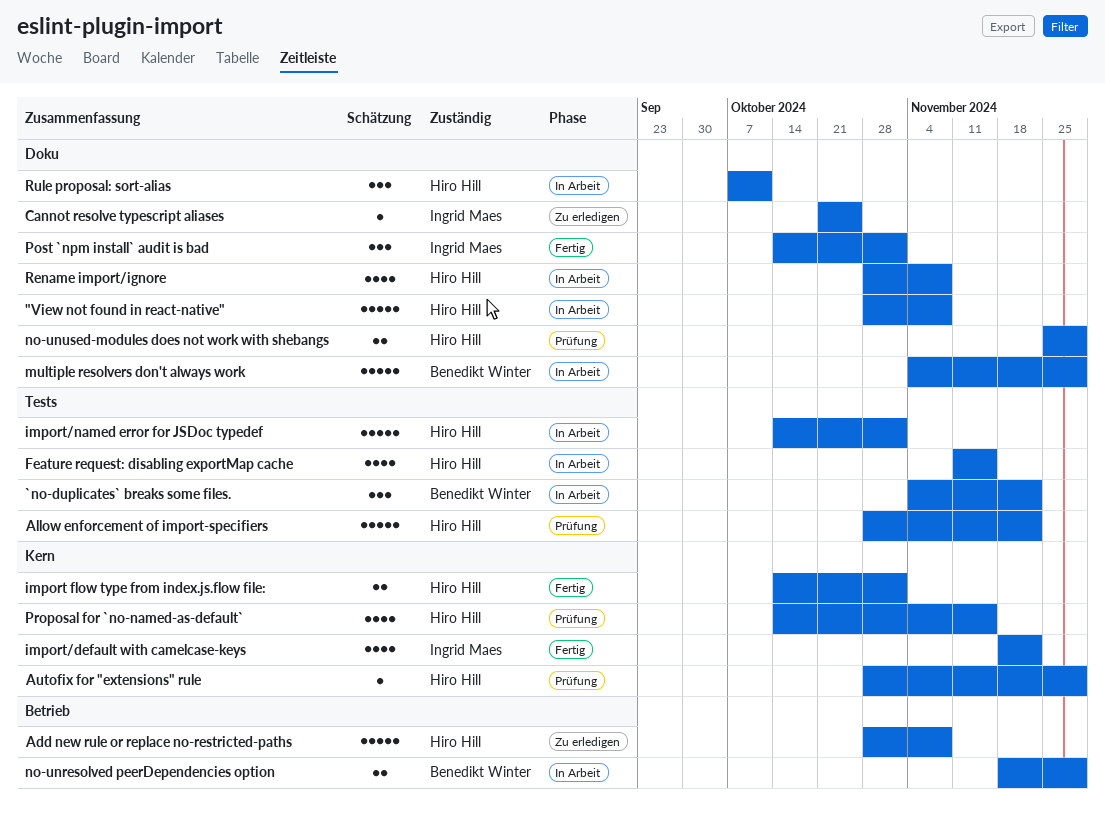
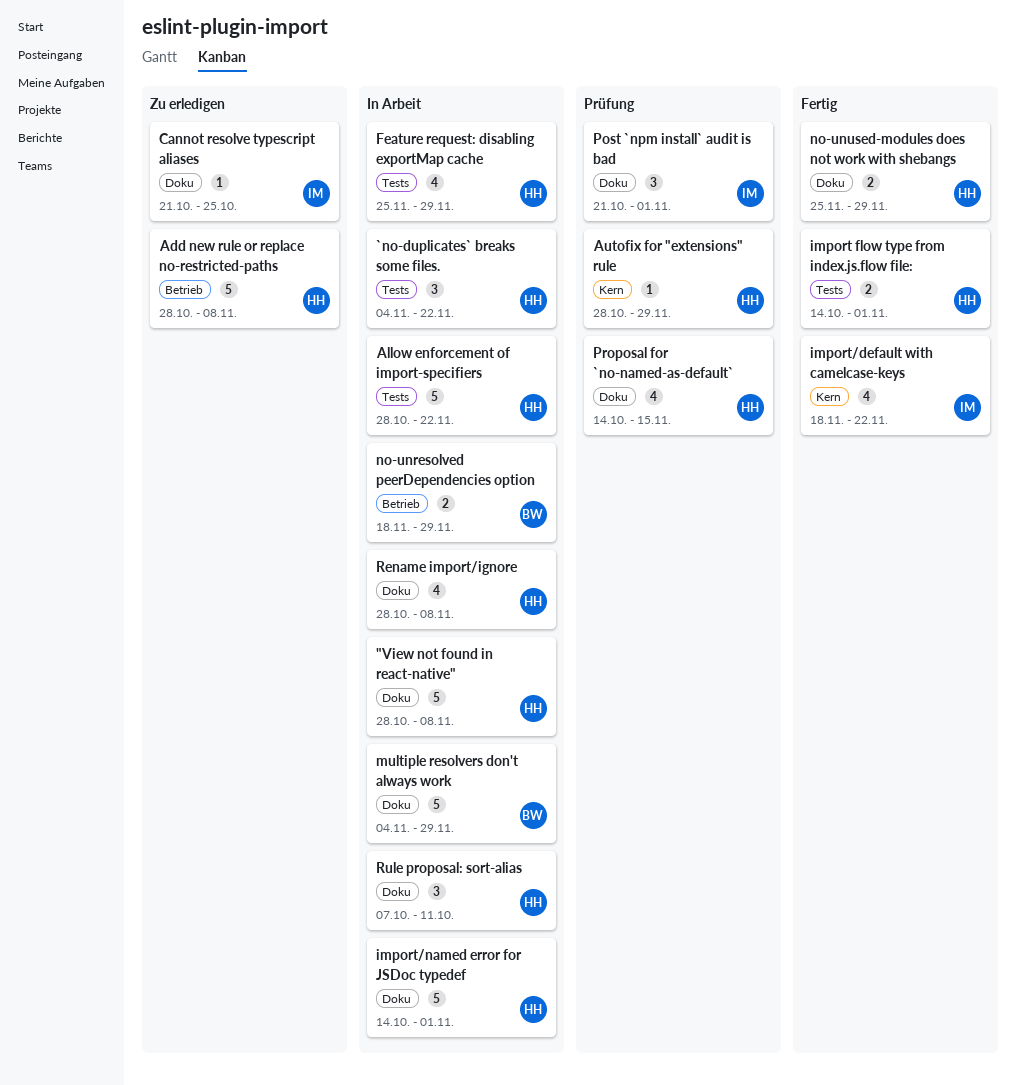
`no-duplicates` breaks some files., owner: Benedikt Winter -> Hiro Hill
Allow enforcement of import-specifiers, status: Prüfung -> In Arbeit
Feature request: disabling exportMap cache, start: Nov 11 -> Nov 25
Feature request: disabling exportMap cache, due: Nov 15 -> Nov 29
import flow type from index.js.flow file:, label: Kern -> Tests
import/named error for JSDoc typedef, label: Tests -> Doku
no-unused-modules does not work with shebangs, status: Prüfung -> Fertig
Post `npm install` audit is bad, status: Fertig -> Prüfung
Post `npm install` audit is bad, start: Oct 14 -> Oct 21
Proposal for `no-named-as-default`, label: Kern -> Doku

